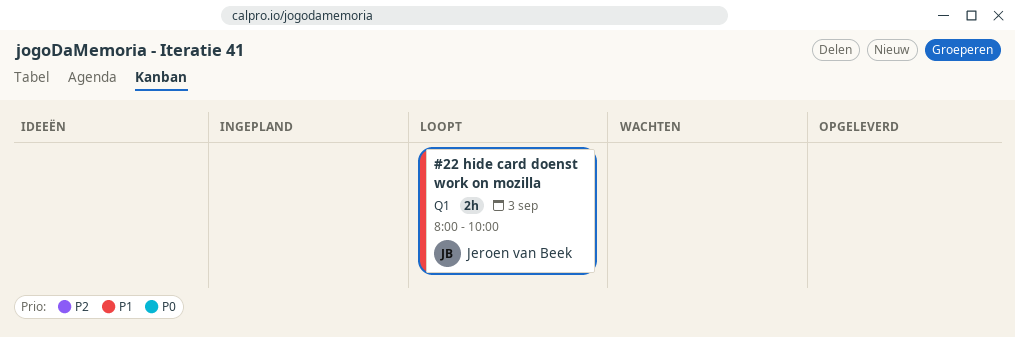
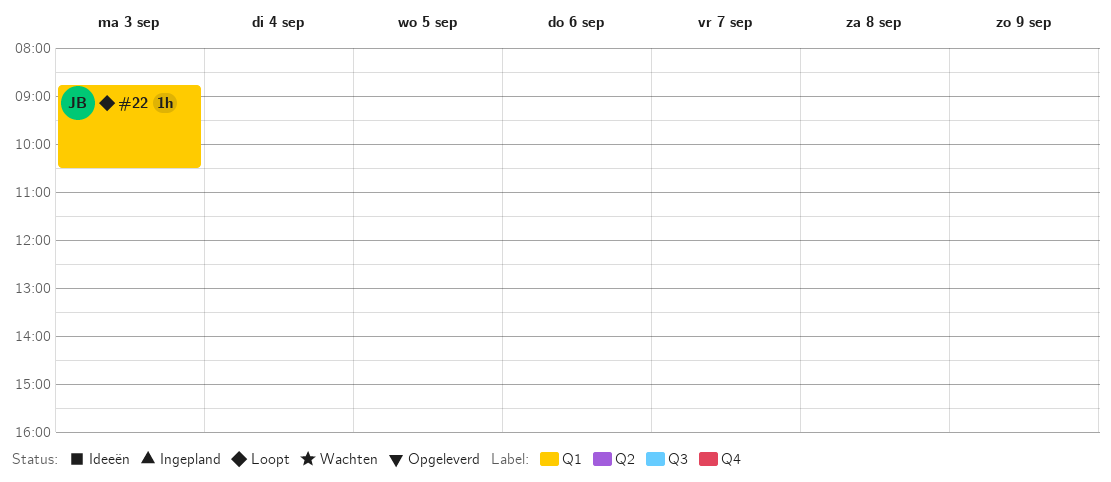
#22, estimate: 2h -> 1h
#22, begins: 08:00 -> 08:45
#22, ends: 10:00 -> 10:30

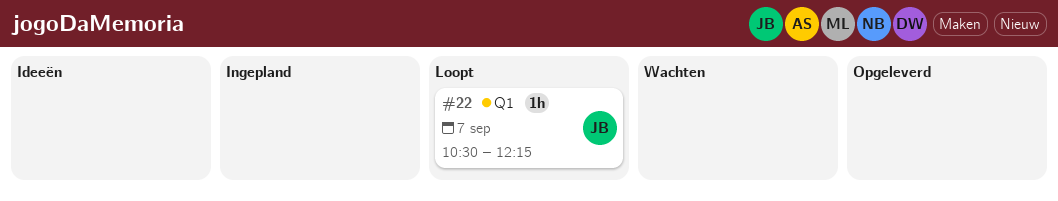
#22, day: Sep 3 -> Sep 7
#22, begins: 08:45 -> 10:30
#22, ends: 10:30 -> 12:15

